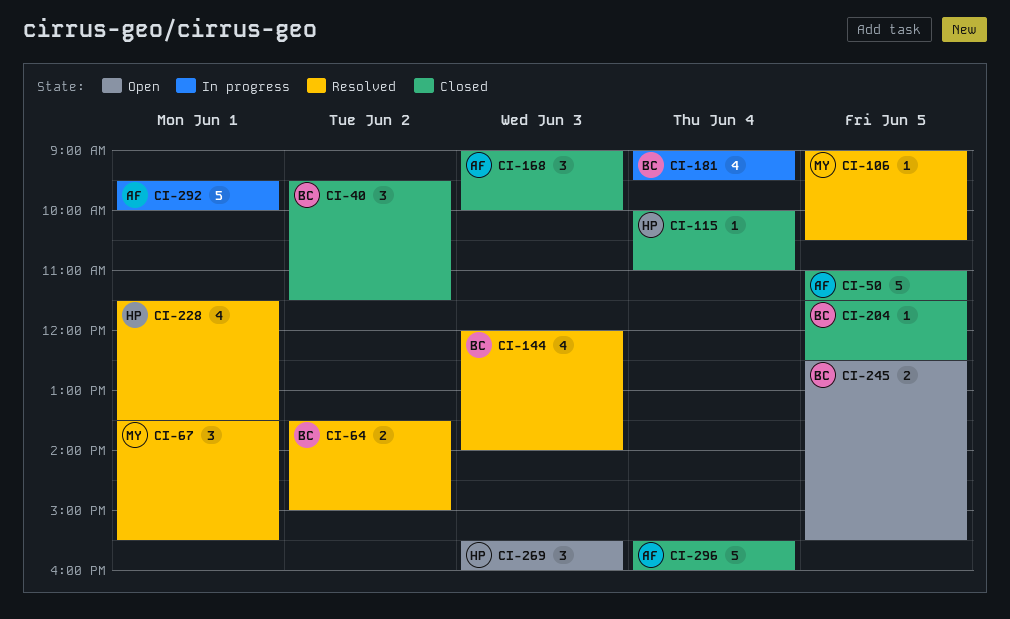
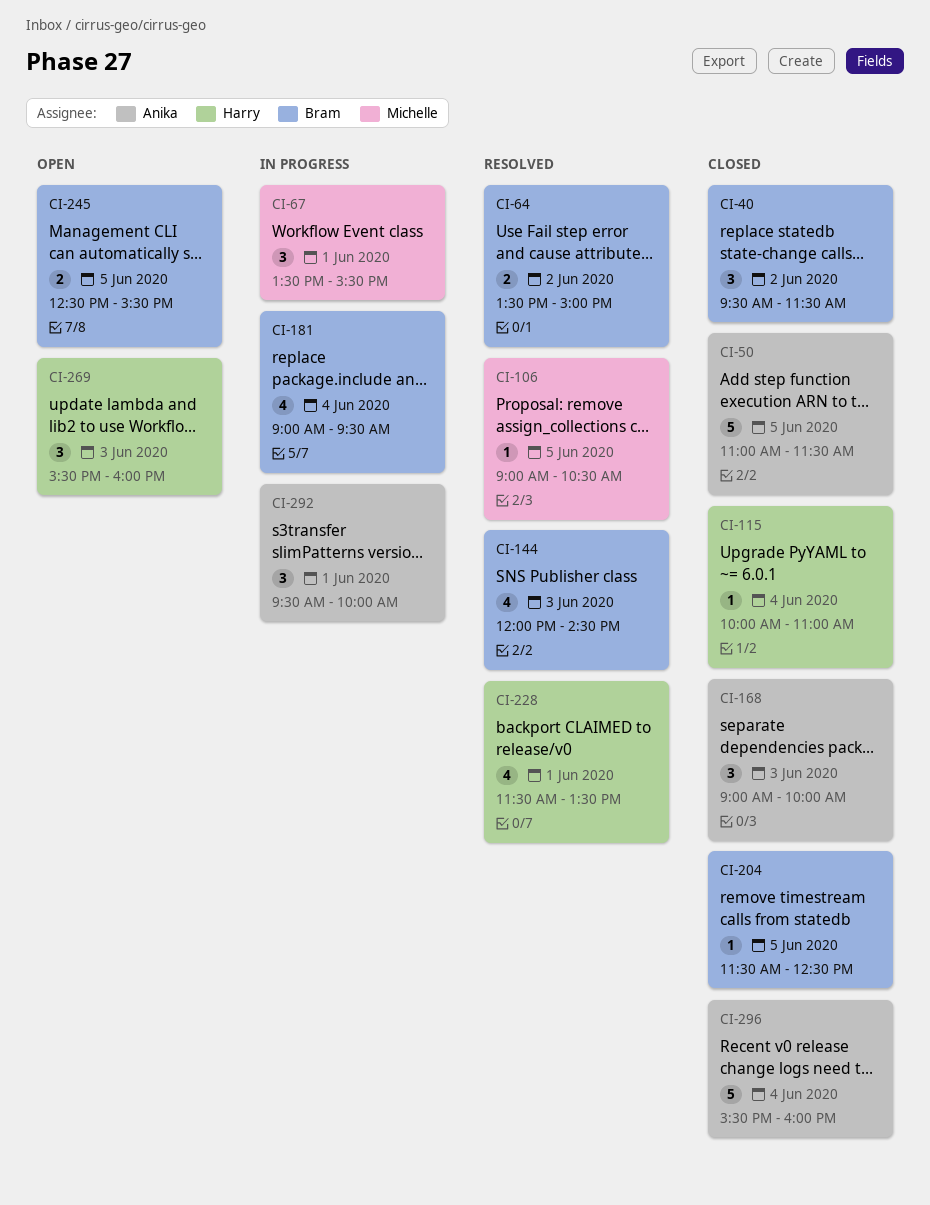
CI-67, status: Resolved -> In progress
CI-144, ends: 14:00 -> 14:30
CI-292, estimate: 5 -> 3

